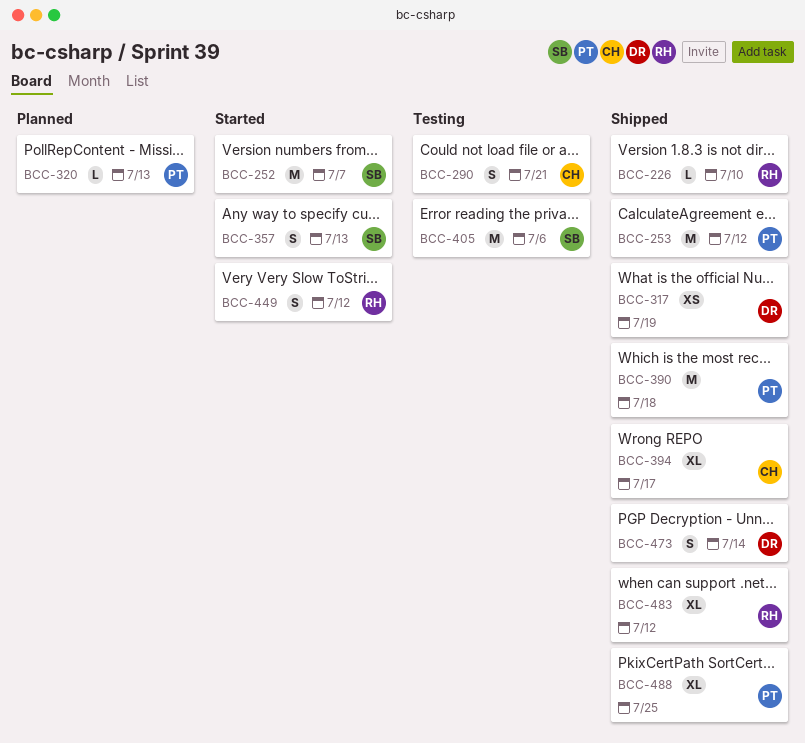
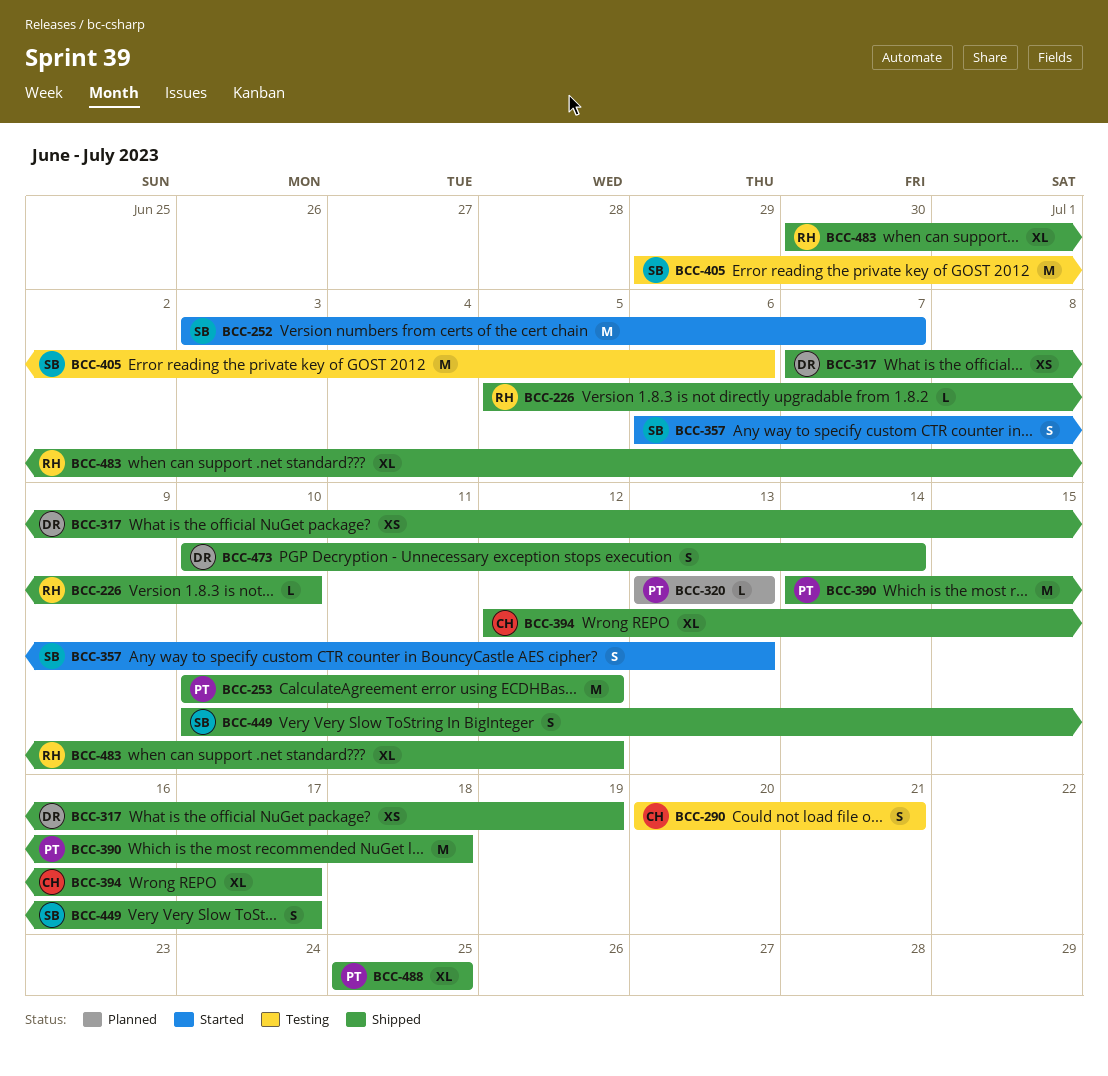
BCC-449, status: Started -> Shipped
BCC-449, owner: RH -> SB
BCC-449, due: Jul 12 -> Jul 17

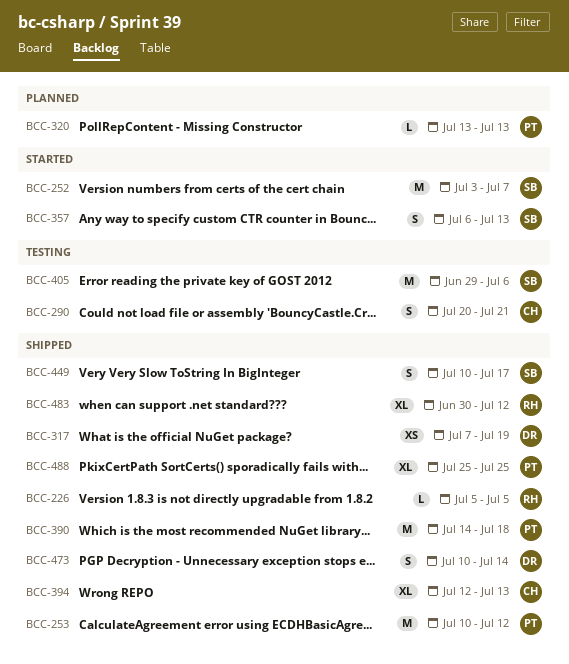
BCC-226, due: Jul 10 -> Jul 5
BCC-394, due: Jul 17 -> Jul 13

